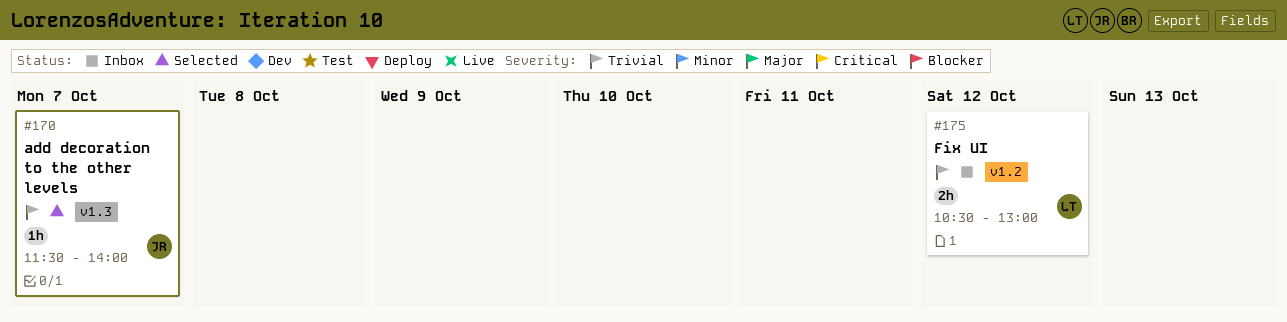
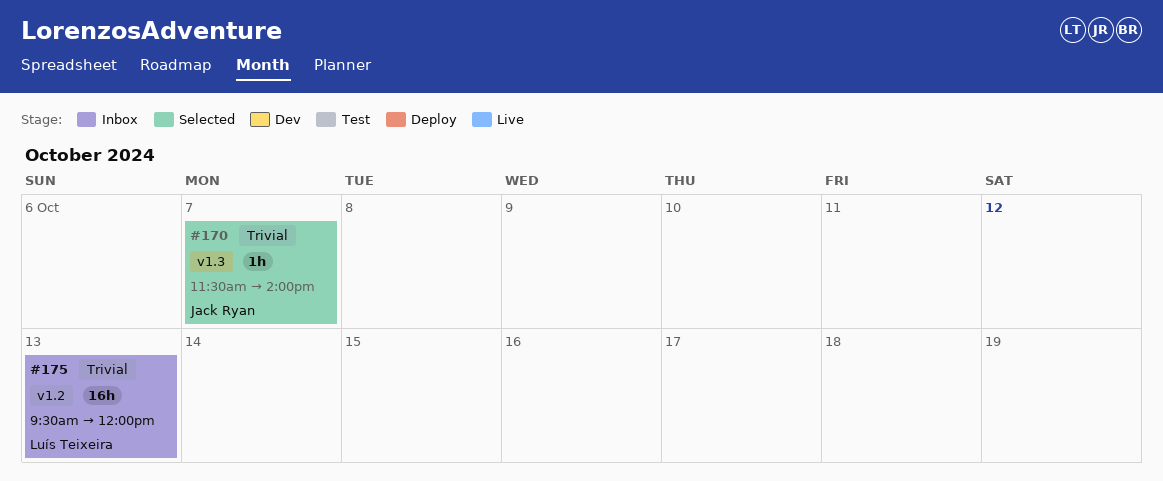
#175, estimate: 2h -> 16h
#175, day: Oct 12 -> Oct 13
#175, begins: 10:30 -> 09:30
#175, ends: 13:00 -> 12:00

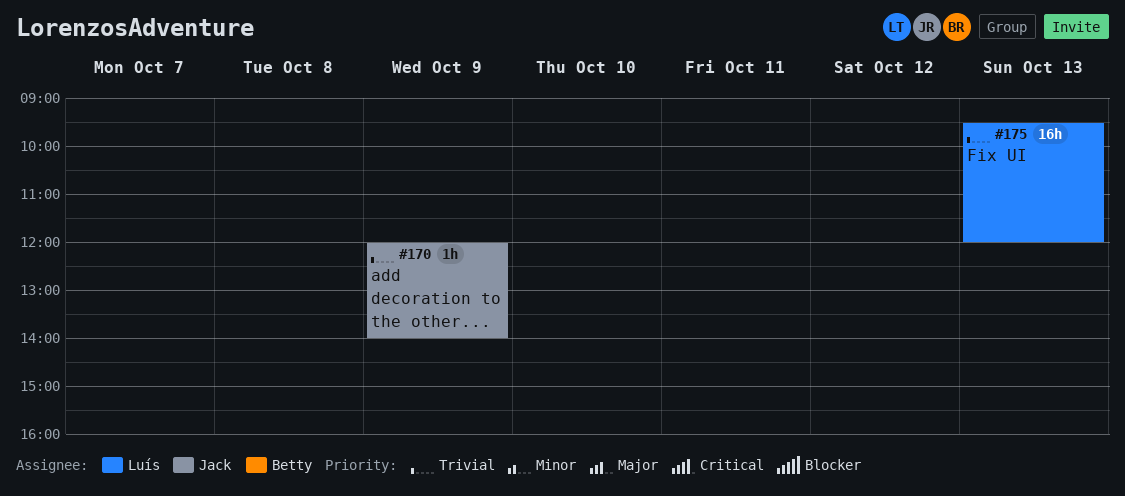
#170, day: Oct 7 -> Oct 9
#170, begins: 11:30 -> 12:00

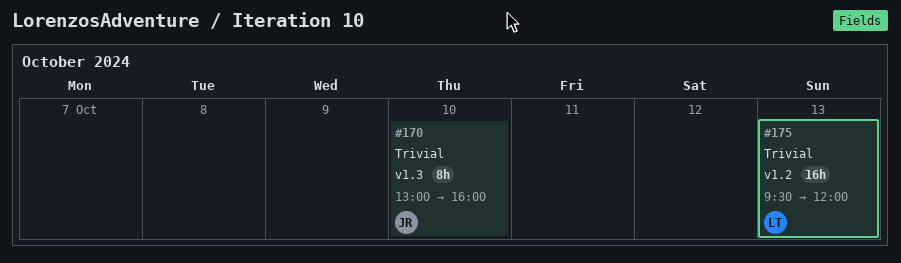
#170, estimate: 1h -> 8h
#170, day: Oct 9 -> Oct 10
#170, begins: 12:00 -> 13:00
#170, ends: 14:00 -> 16:00

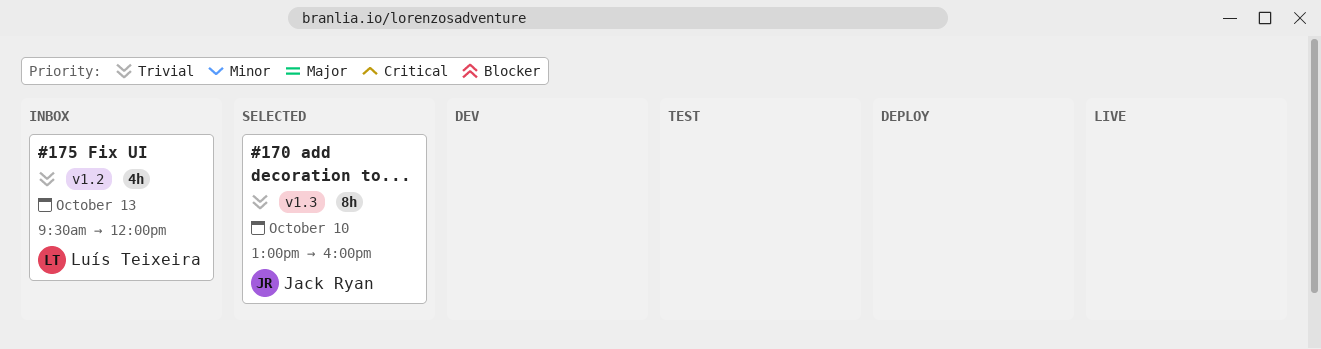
#175, estimate: 16h -> 4h

